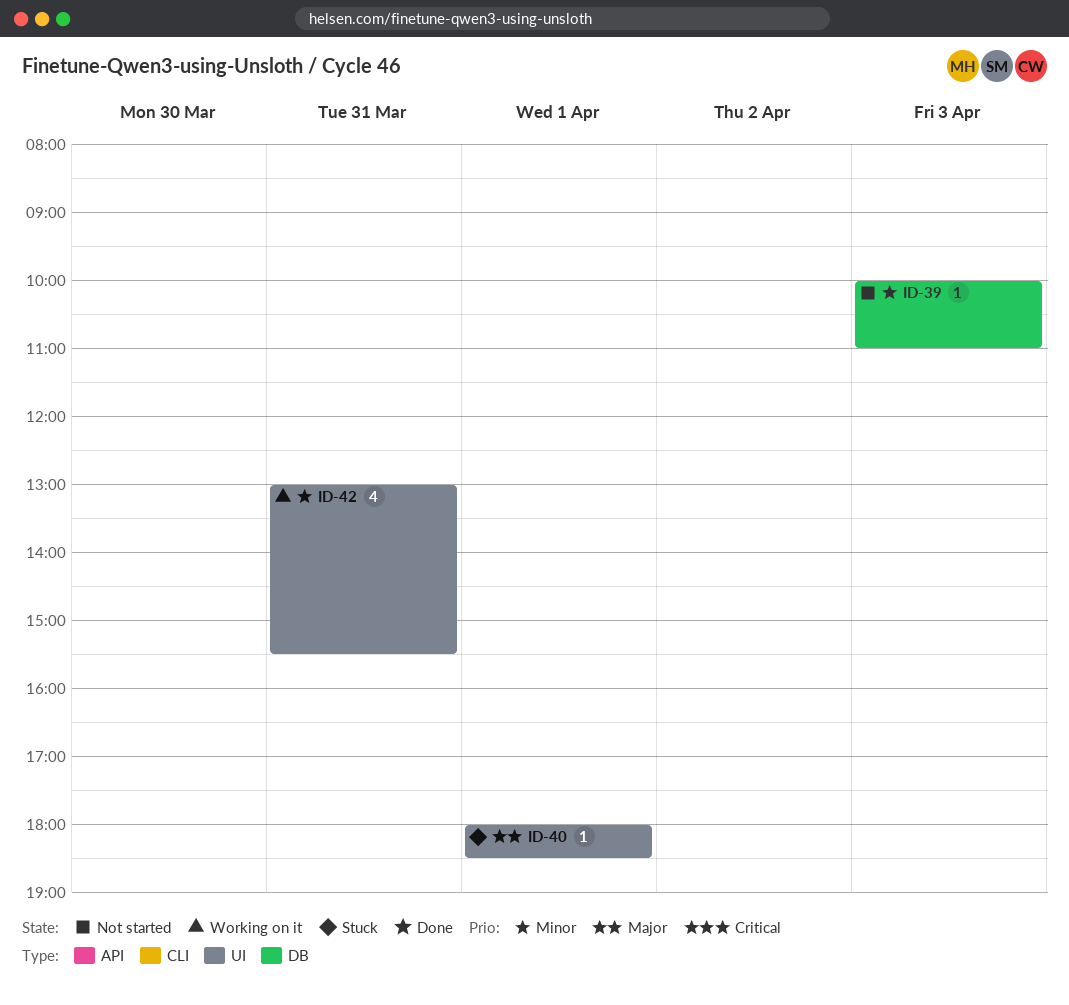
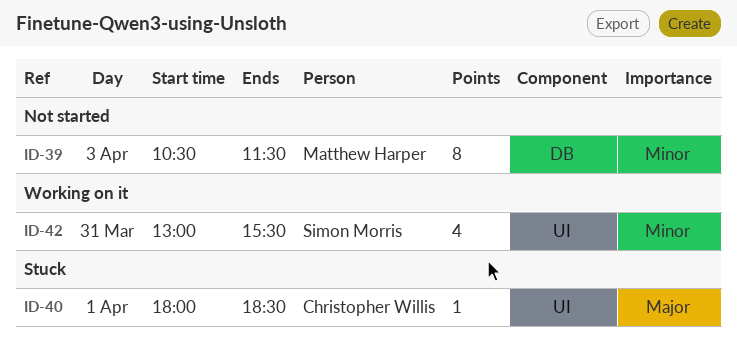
ID-39, estimate: 1 -> 8
ID-39, begins: 10:00 -> 10:30
ID-39, ends: 11:00 -> 11:30

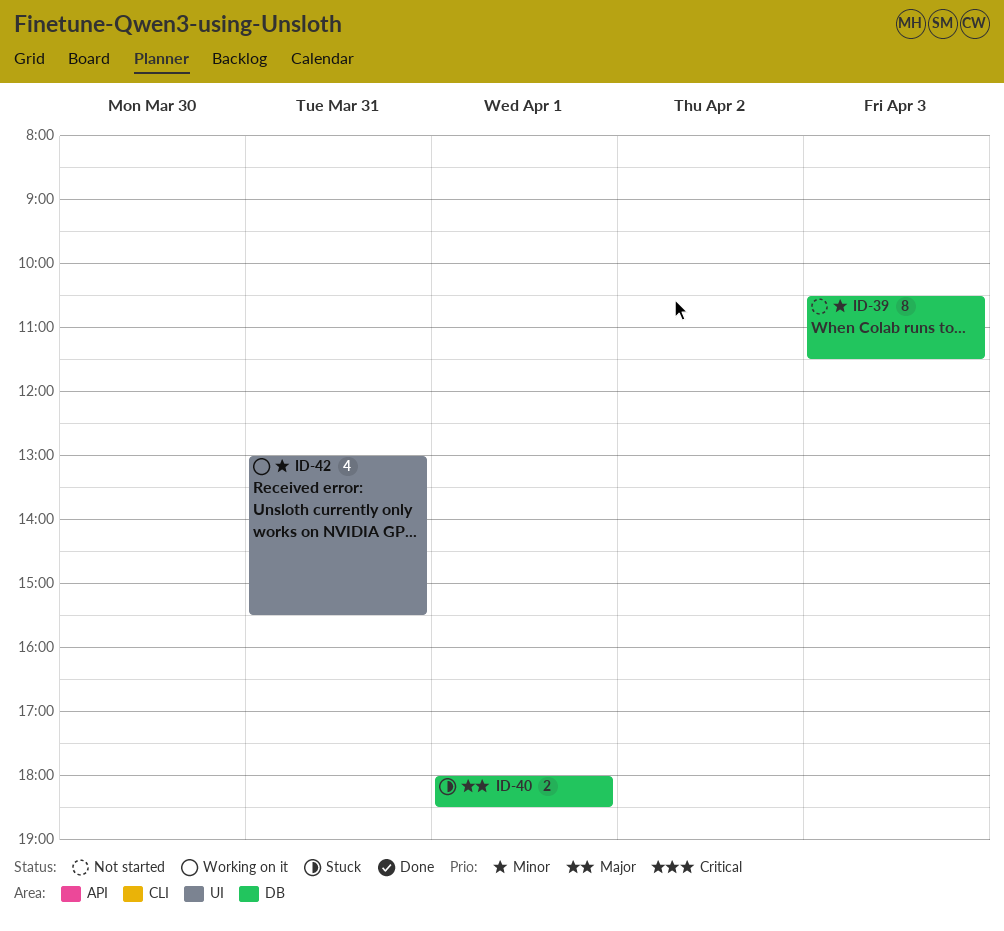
ID-40, label: UI -> DB
ID-40, estimate: 1 -> 2

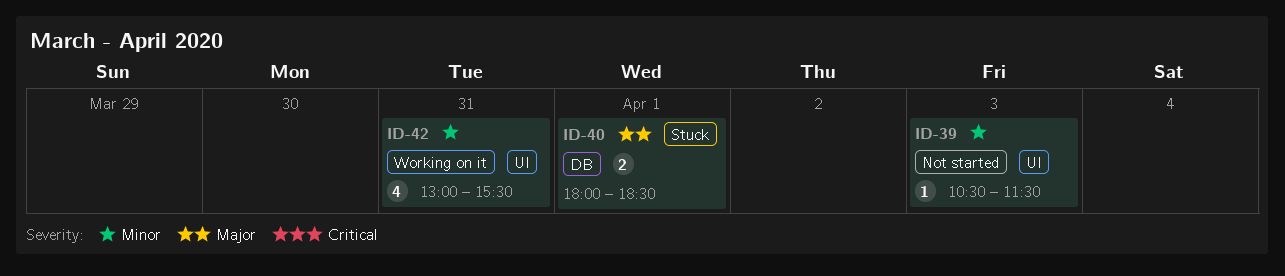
ID-39, label: DB -> UI
ID-39, estimate: 8 -> 1

